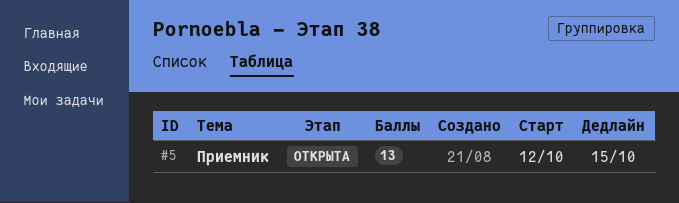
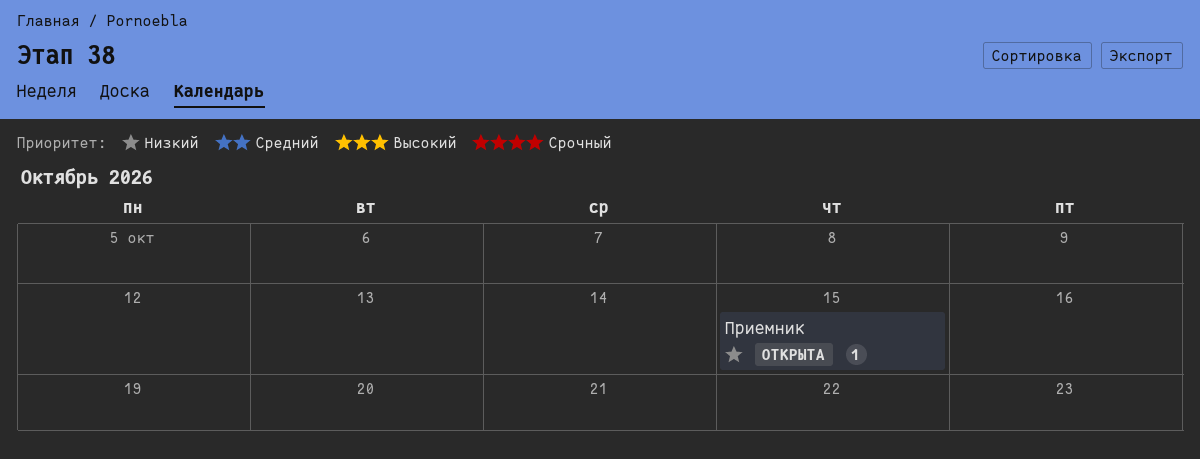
Приемник, estimate: 13 -> 1

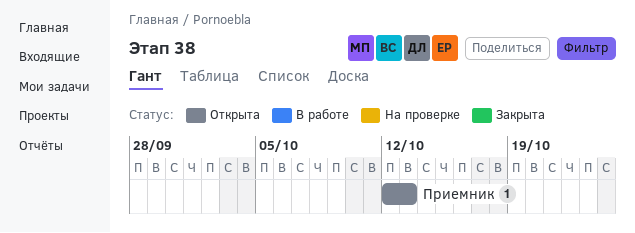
Приемник, due: Oct 15 -> Oct 13

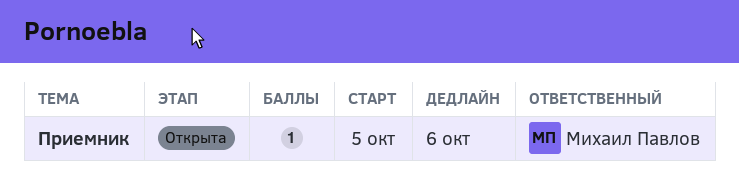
Приемник, start: Oct 12 -> Oct 5
Приемник, due: Oct 13 -> Oct 6

